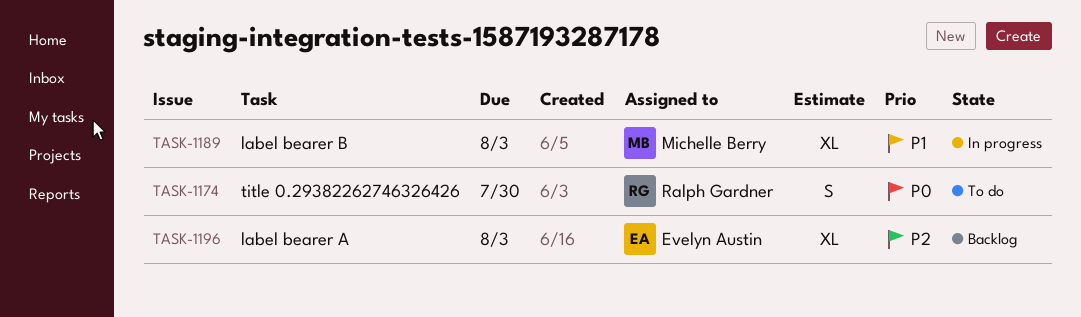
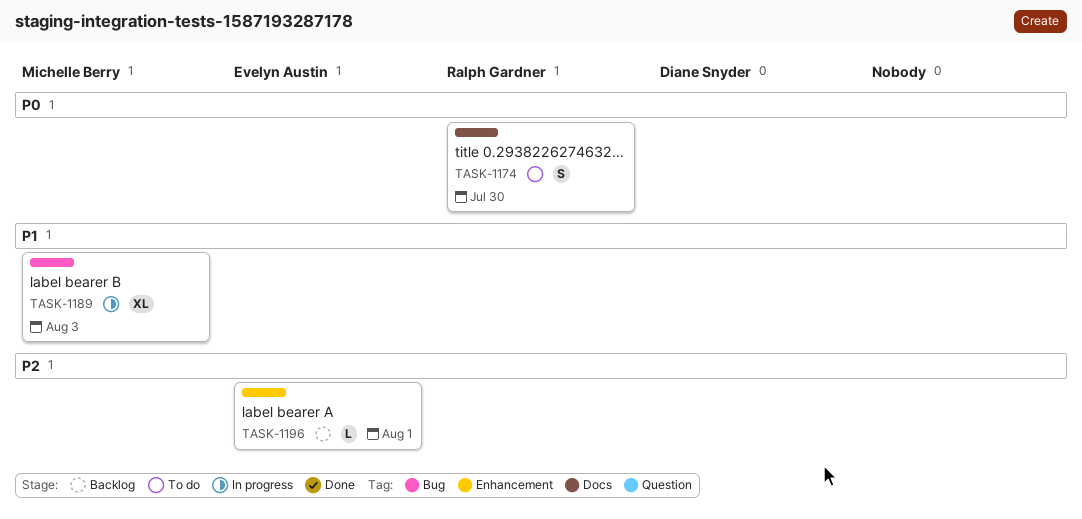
TASK-1196, estimate: XL -> L
TASK-1196, due: Aug 3 -> Aug 1

